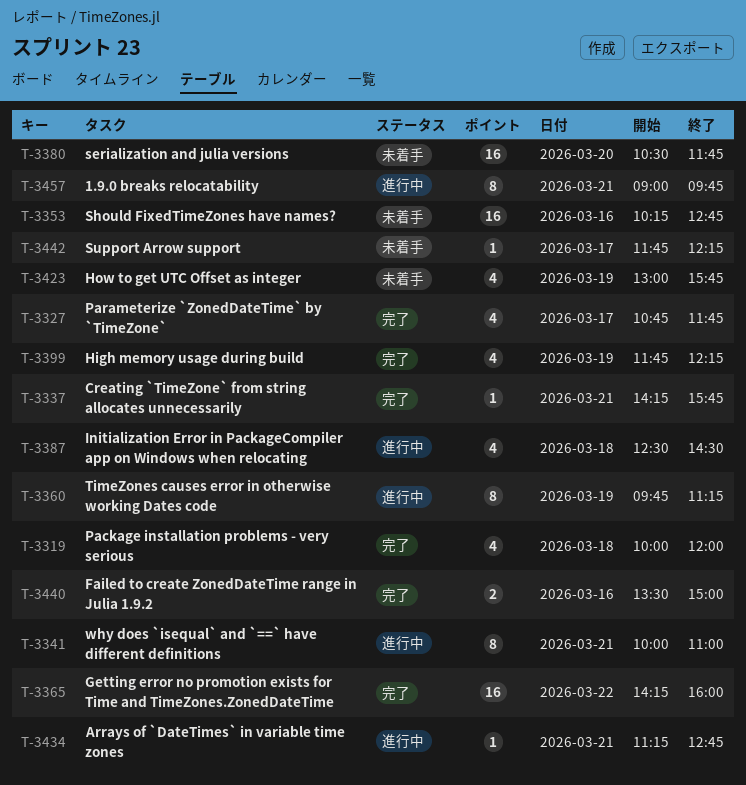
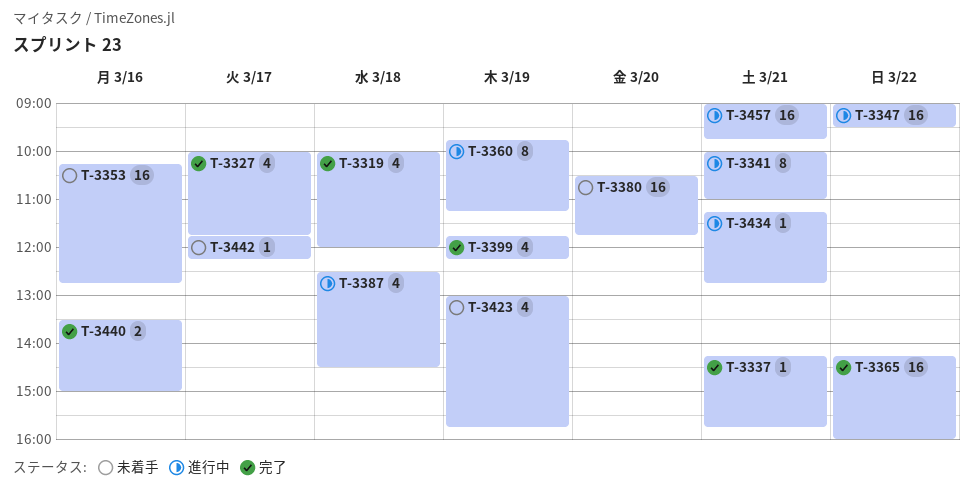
T-3327, begins: 10:45 -> 10:00
T-3347: none -> present
T-3457, estimate: 8 -> 16

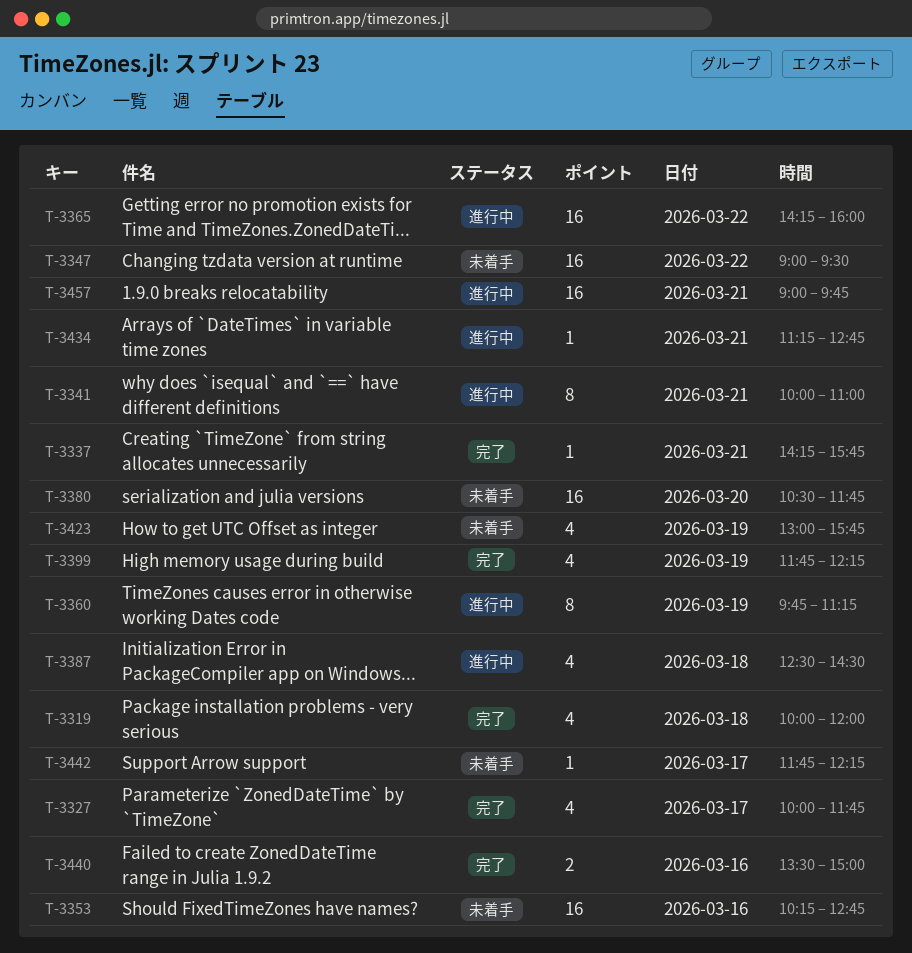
T-3347, status: 進行中 -> 未着手
T-3365, status: 完了 -> 進行中

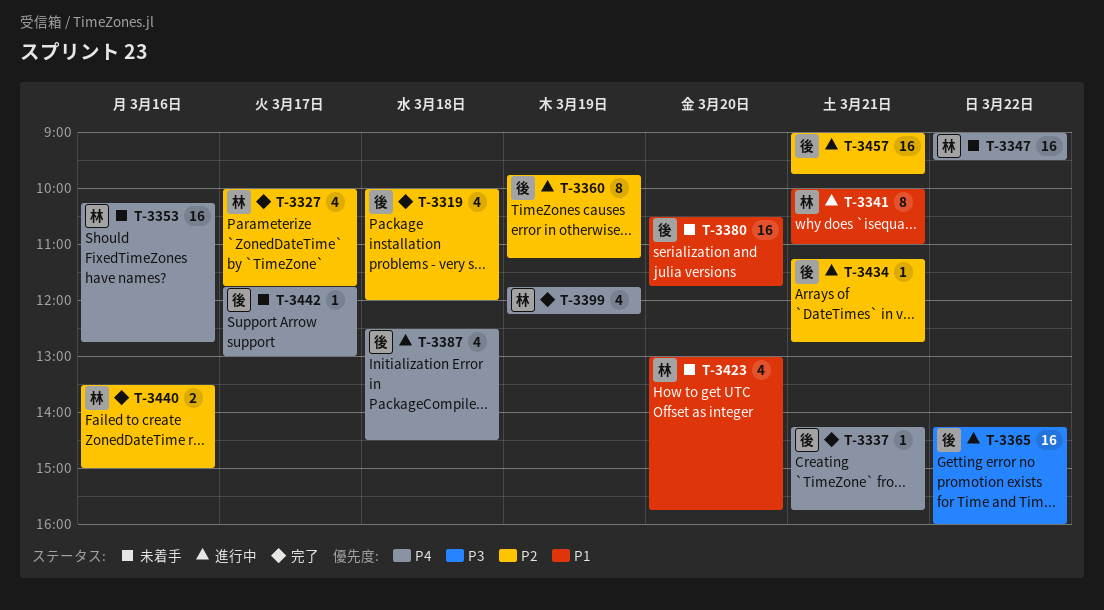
T-3423, day: Mar 19 -> Mar 20
T-3442, ends: 12:15 -> 13:00

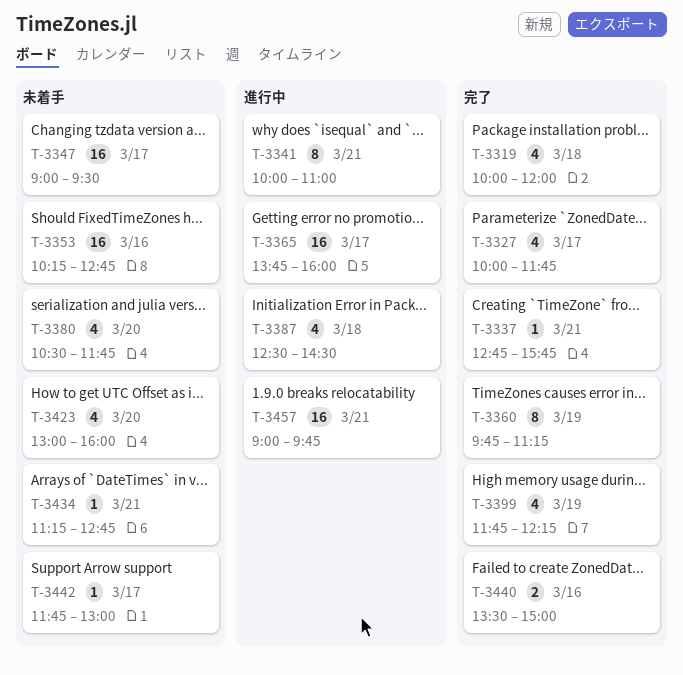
T-3337, begins: 14:15 -> 12:45
T-3347, day: Mar 22 -> Mar 17
T-3360, status: 進行中 -> 完了
T-3365, day: Mar 22 -> Mar 17
T-3365, begins: 14:15 -> 13:45
T-3380, estimate: 16 -> 4
T-3423, ends: 15:45 -> 16:00
T-3434, status: 進行中 -> 未着手

